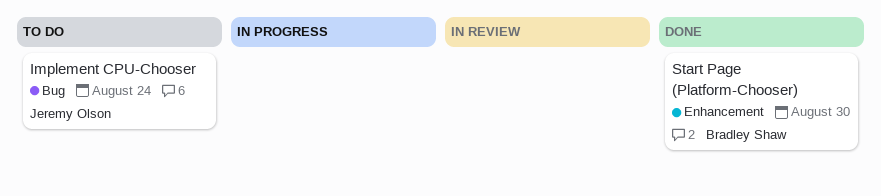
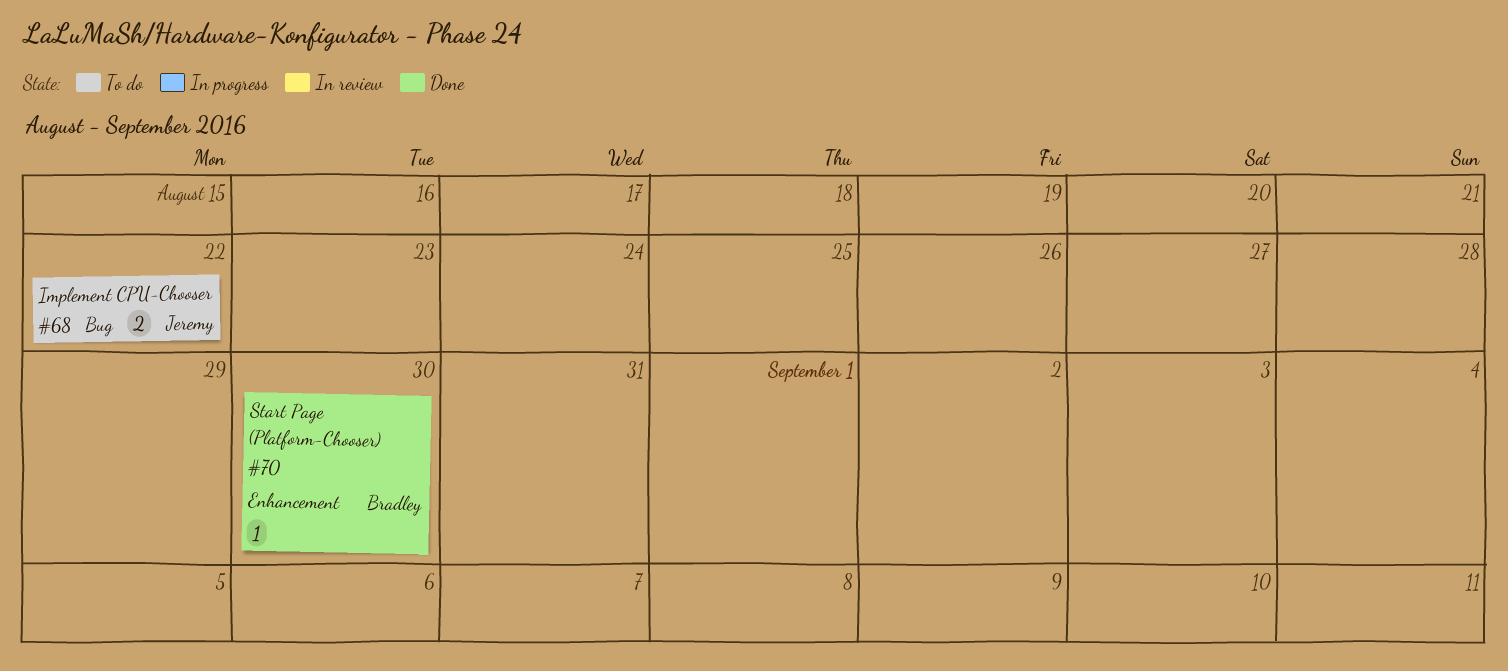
Implement CPU-Chooser, due: Aug 24 -> Aug 22

